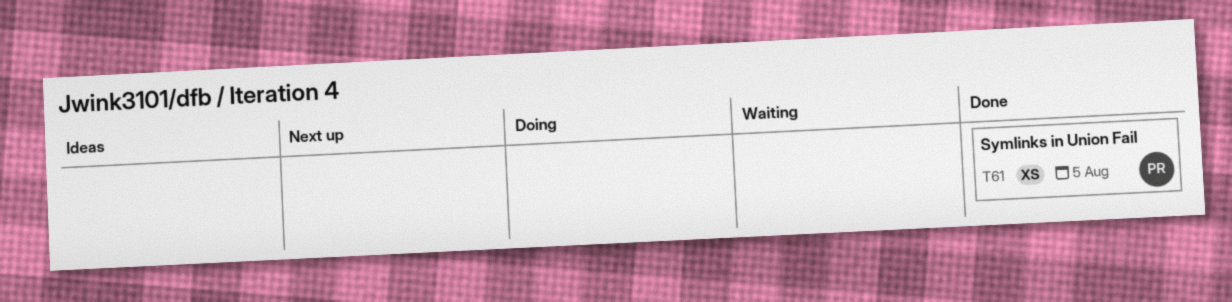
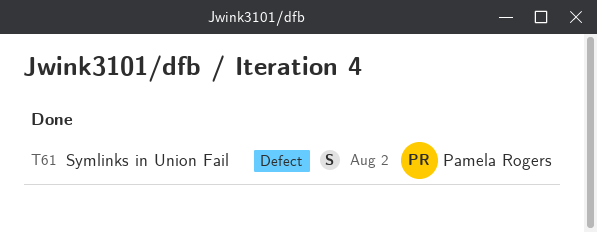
T61, estimate: XS -> S
T61, due: Aug 5 -> Aug 2

